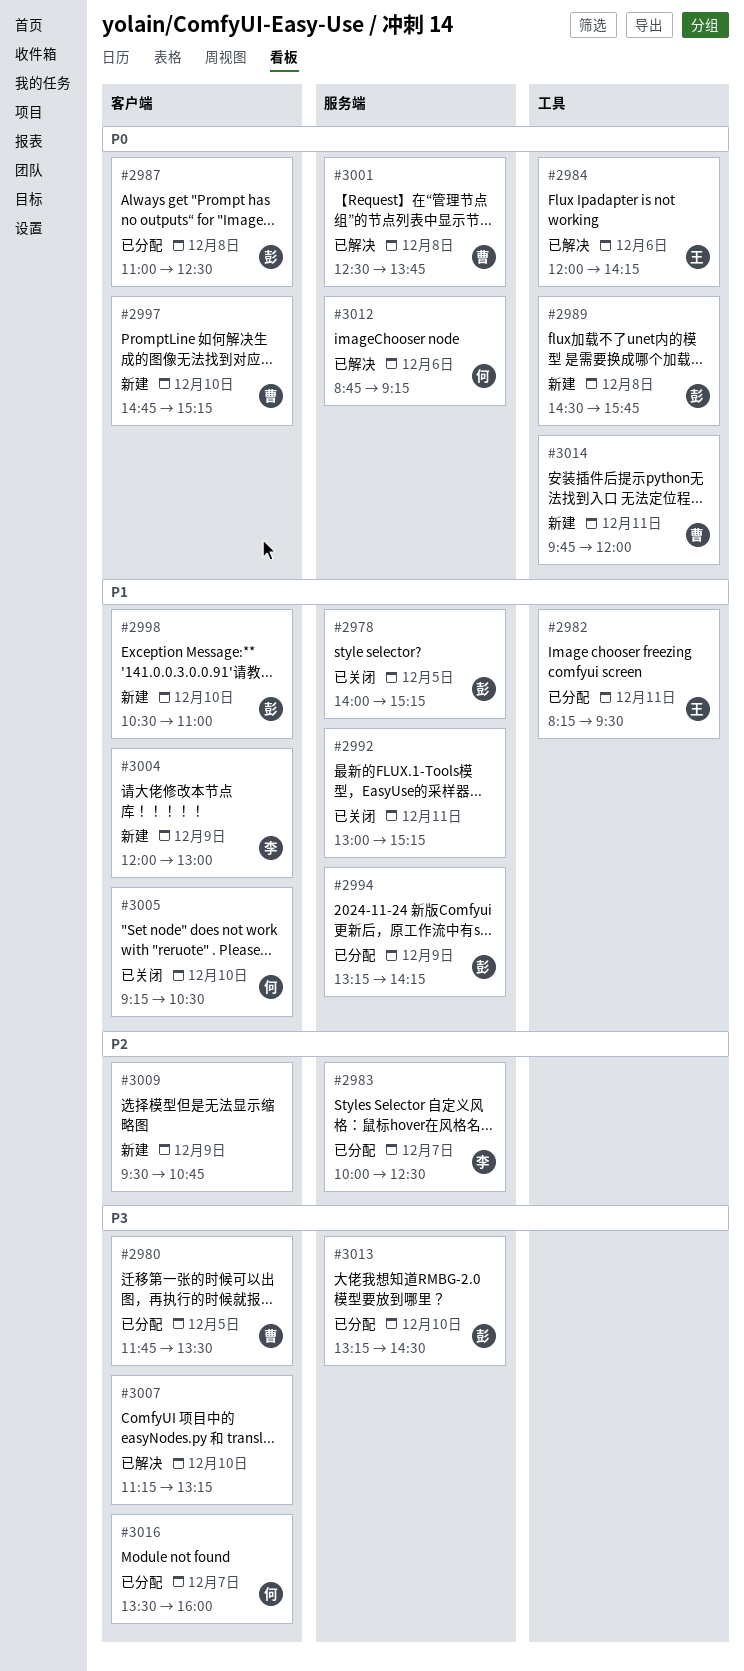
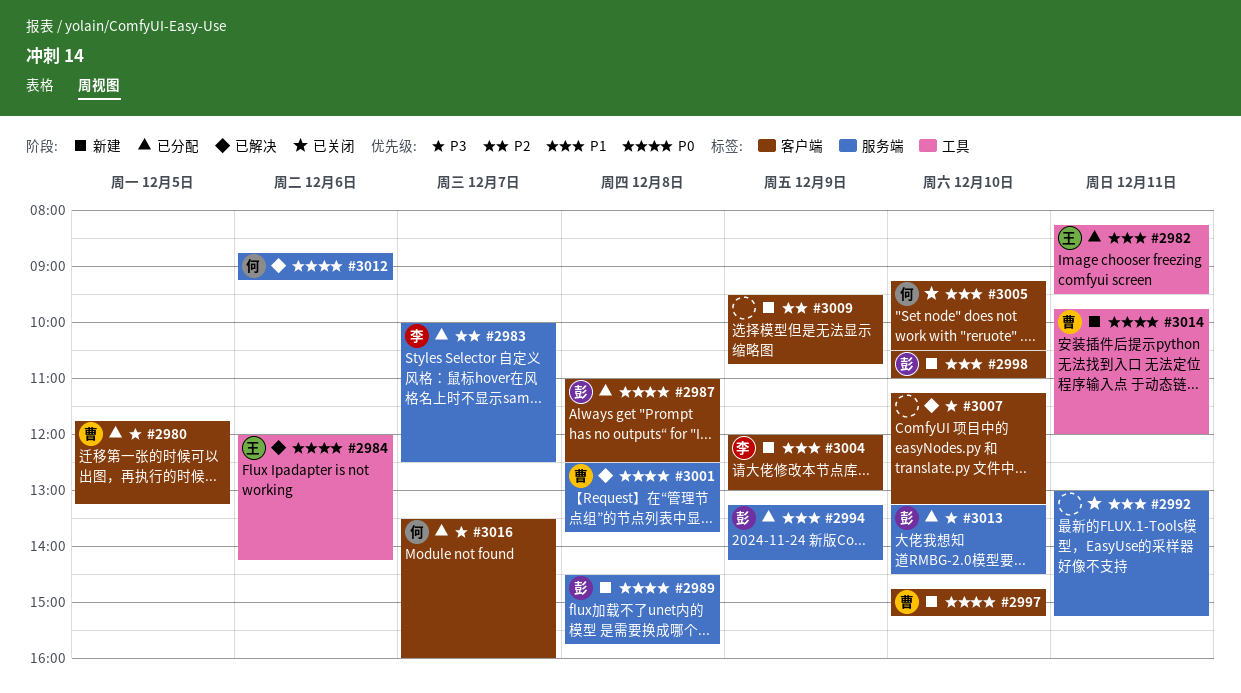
#2978: present -> none
#2980, ends: 13:30 -> 13:15
#2989, label: 工具 -> 服务端

